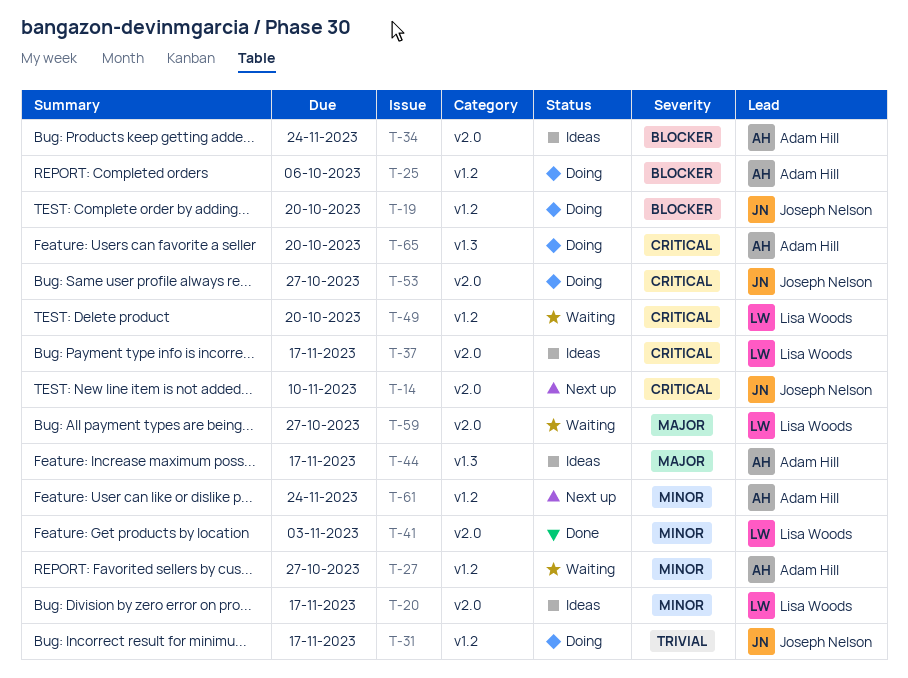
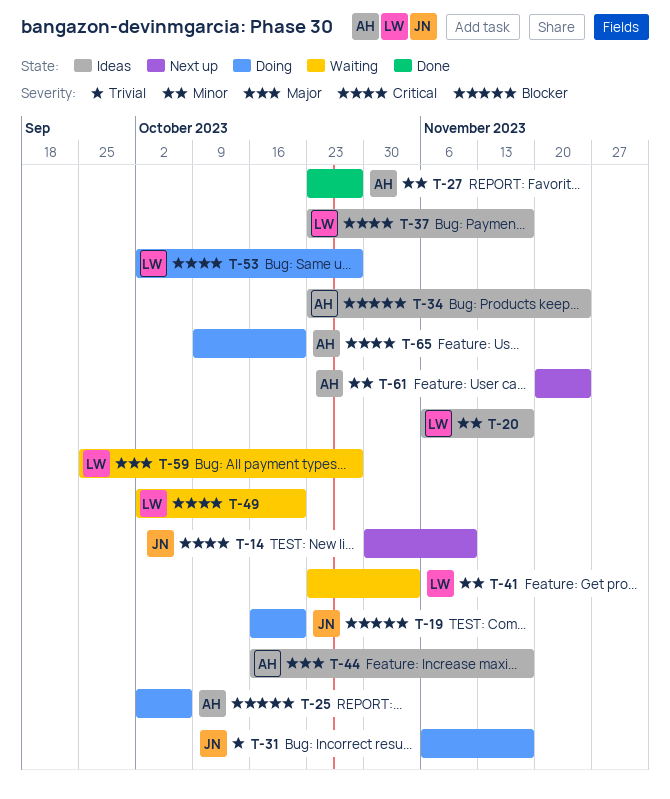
T-27, status: Waiting -> Done
T-41, status: Done -> Waiting
T-53, owner: Joseph Nelson -> Lisa Woods

